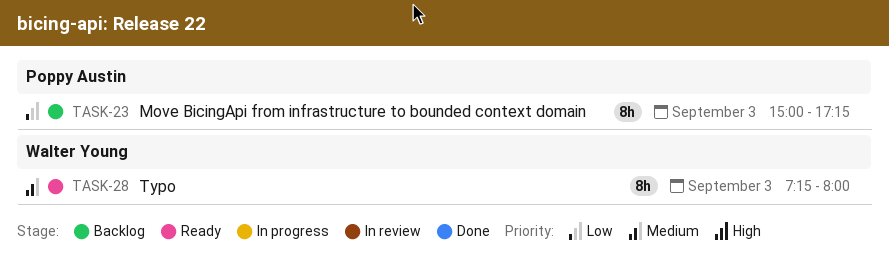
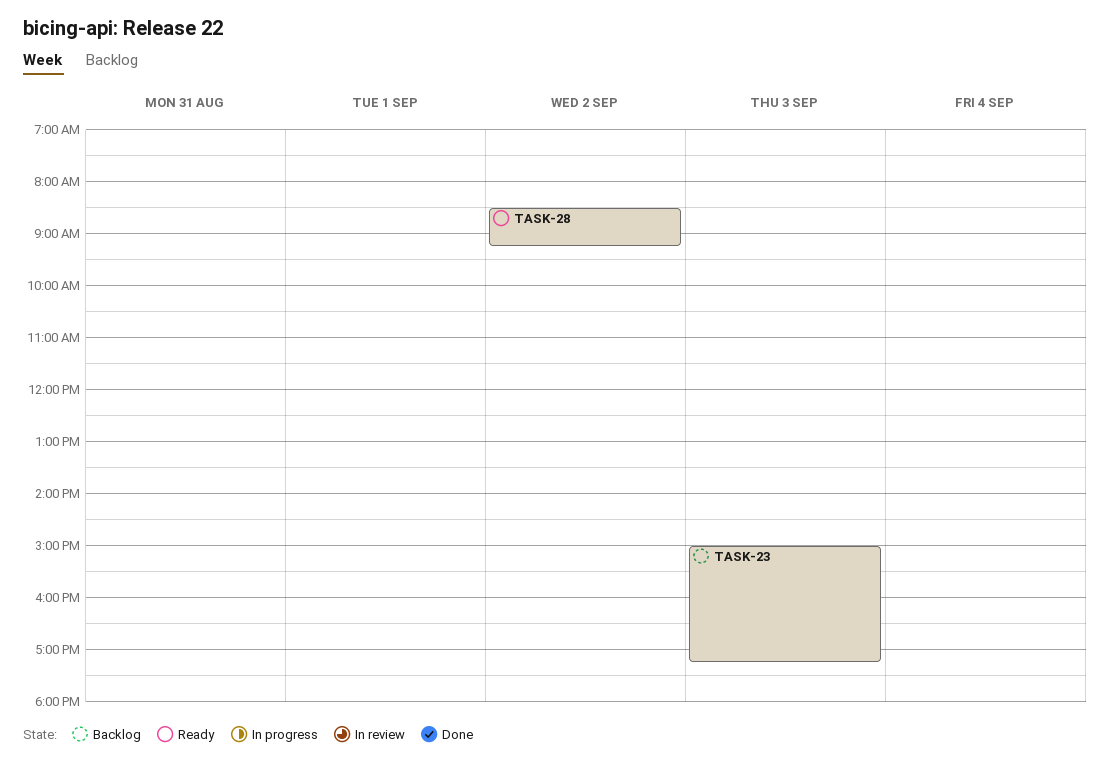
TASK-28, day: Sep 3 -> Sep 2
TASK-28, begins: 07:15 -> 08:30
TASK-28, ends: 08:00 -> 09:15

